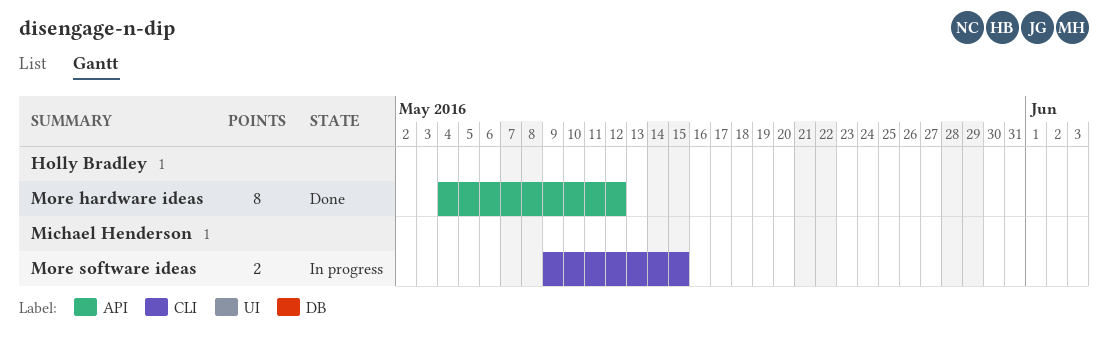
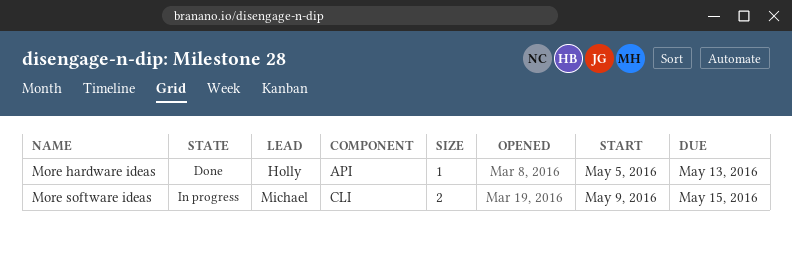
More hardware ideas, estimate: 8 -> 1
More hardware ideas, start: May 4 -> May 5
More hardware ideas, due: May 12 -> May 13

